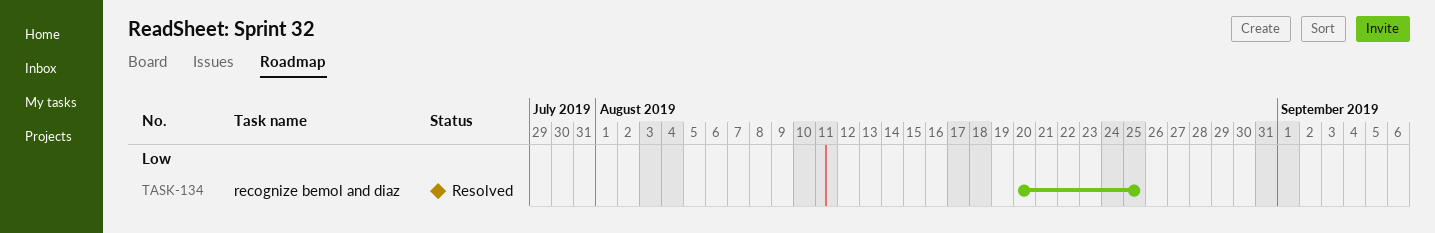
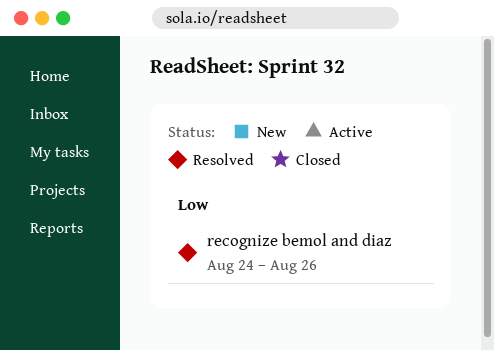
recognize bemol and diaz, start: Aug 20 -> Aug 24
recognize bemol and diaz, due: Aug 25 -> Aug 26

